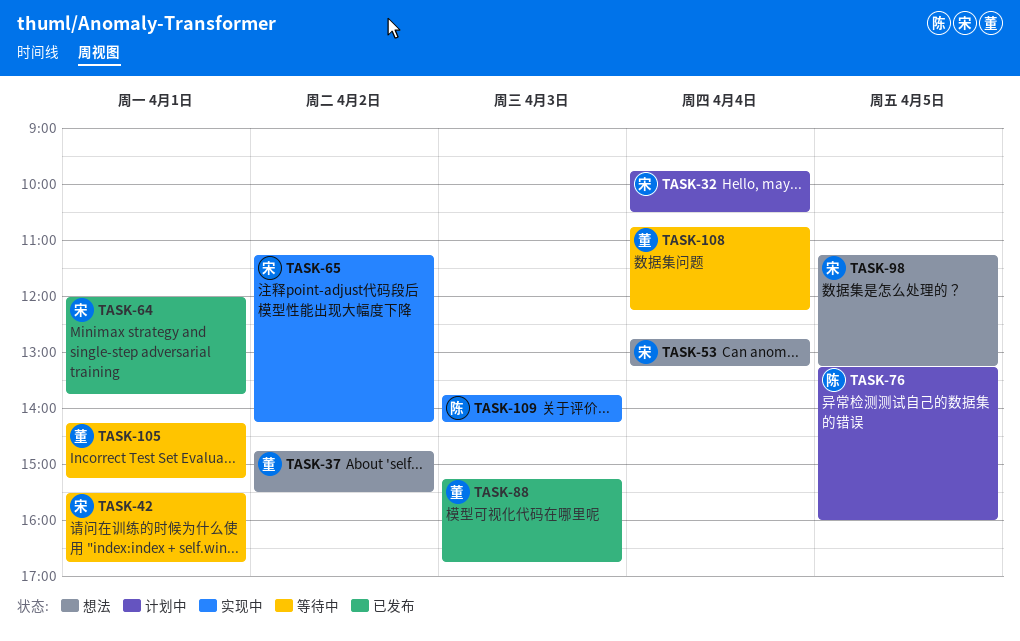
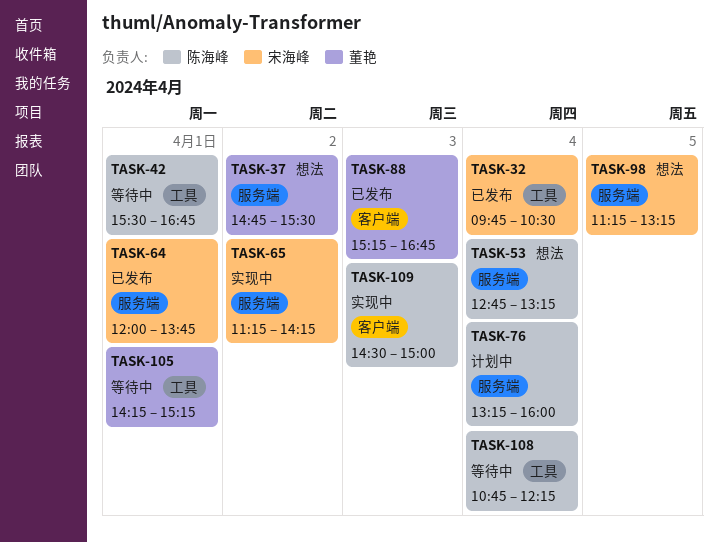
TASK-32, status: 计划中 -> 已发布
TASK-42, owner: 宋海峰 -> 陈海峰
TASK-53, owner: 宋海峰 -> 陈海峰
TASK-76, day: Apr 5 -> Apr 4
TASK-108, owner: 董艳 -> 陈海峰
TASK-109, begins: 13:45 -> 14:30
TASK-109, ends: 14:15 -> 15:00

